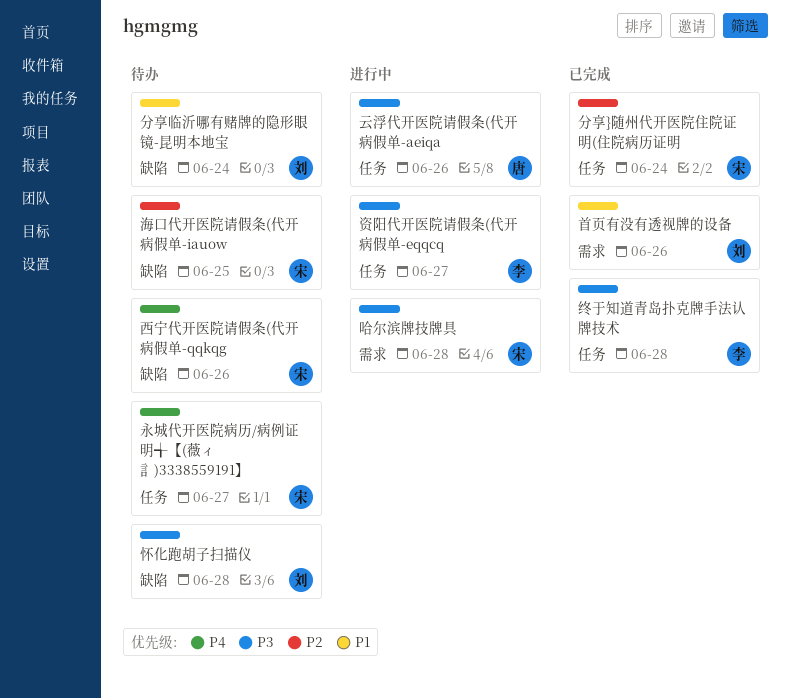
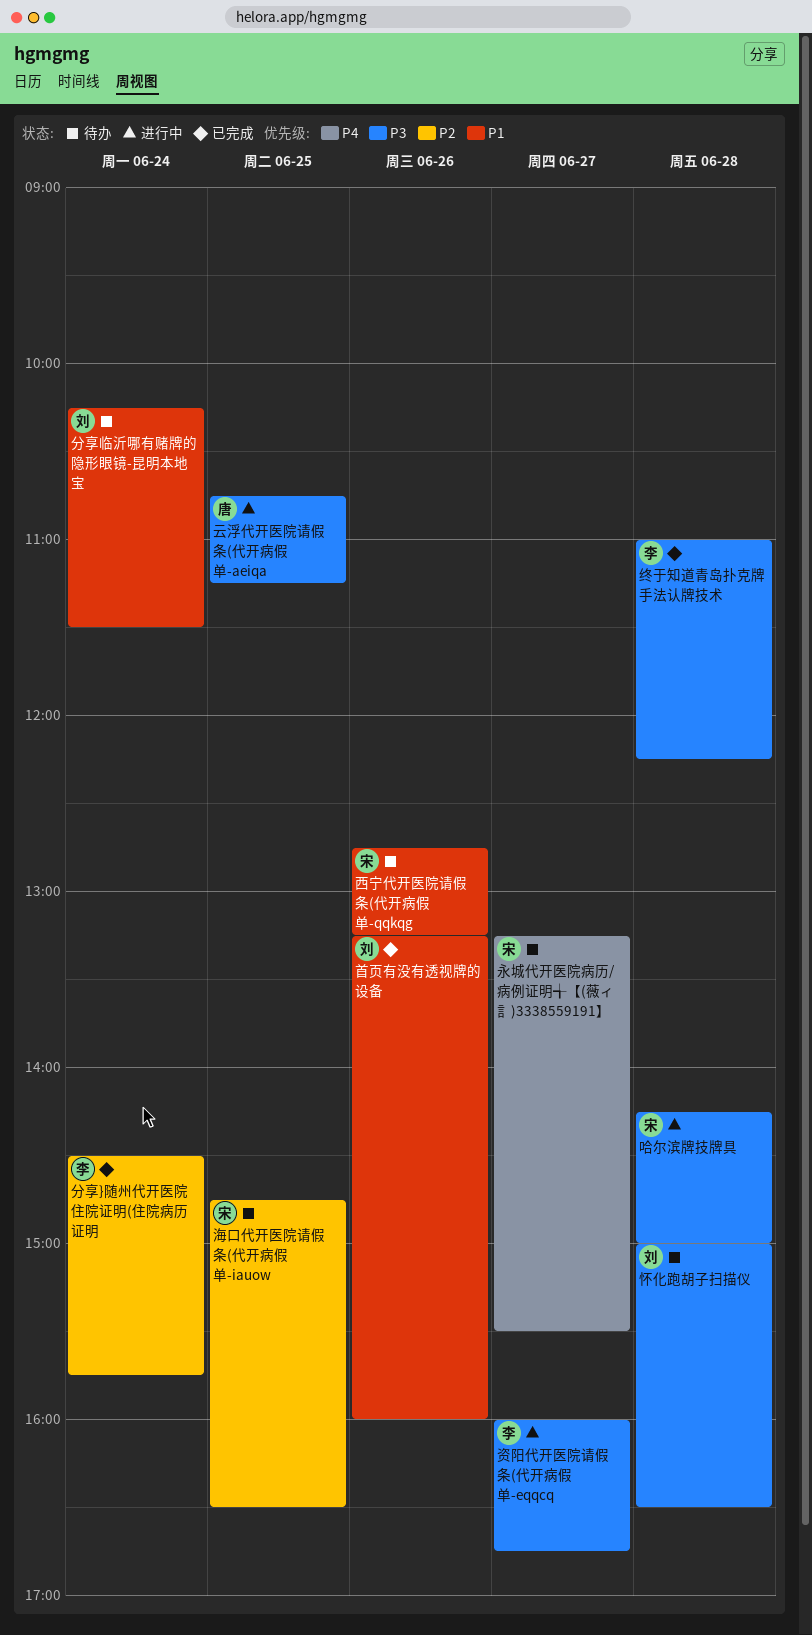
云浮代开医院请假条(代开病假单-aeiqa, day: Jun 26 -> Jun 25
分享}随州代开医院住院证明(住院病历证明, owner: 宋 -> 李
西宁代开医院请假条(代开病假单-qqkqg, priority: P4 -> P1

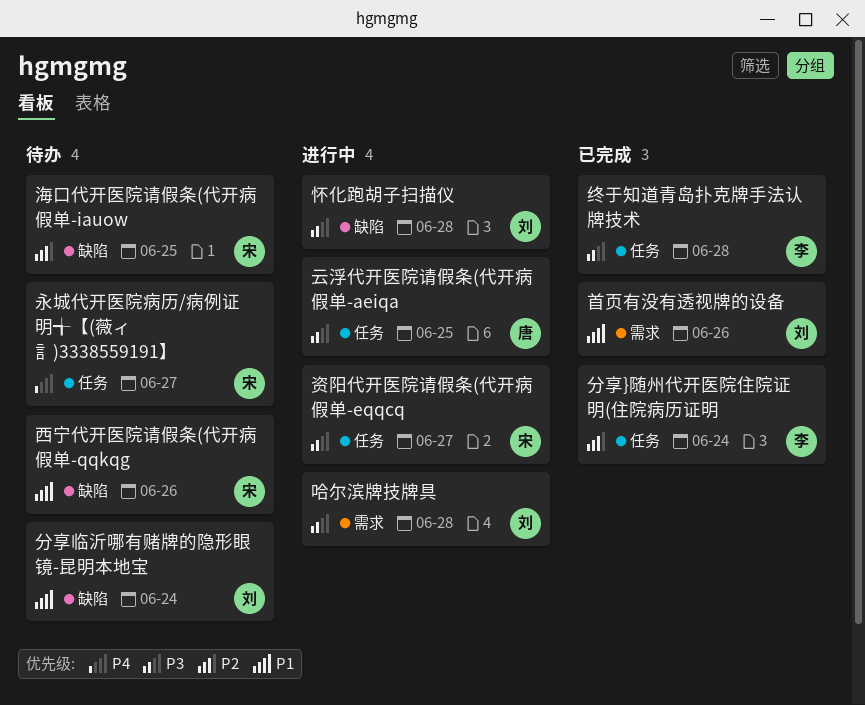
哈尔滨牌技牌具, owner: 宋 -> 刘
怀化跑胡子扫描仪, status: 待办 -> 进行中
资阳代开医院请假条(代开病假单-eqqcq, owner: 李 -> 宋

